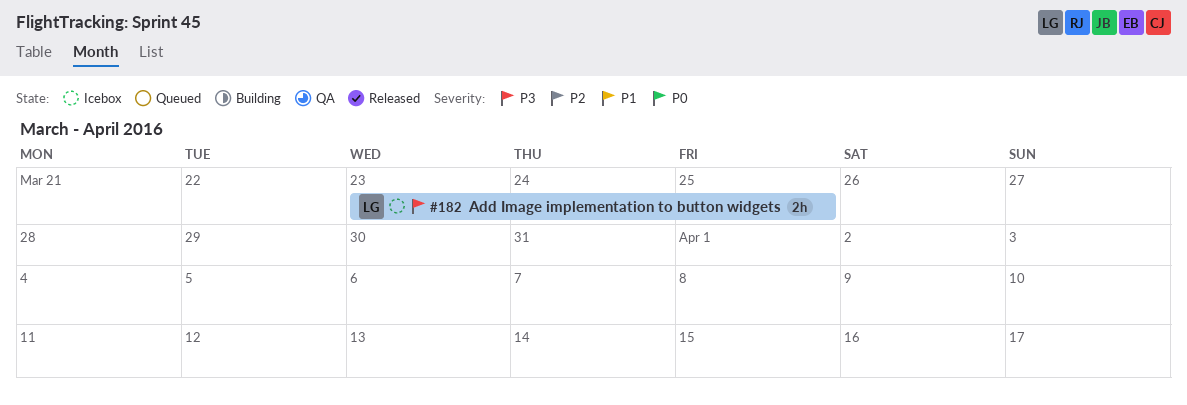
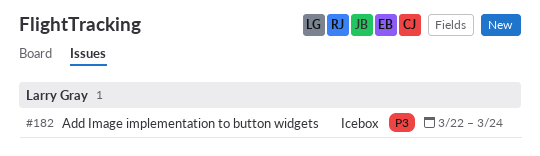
#182, start: Mar 23 -> Mar 22
#182, due: Mar 25 -> Mar 24

